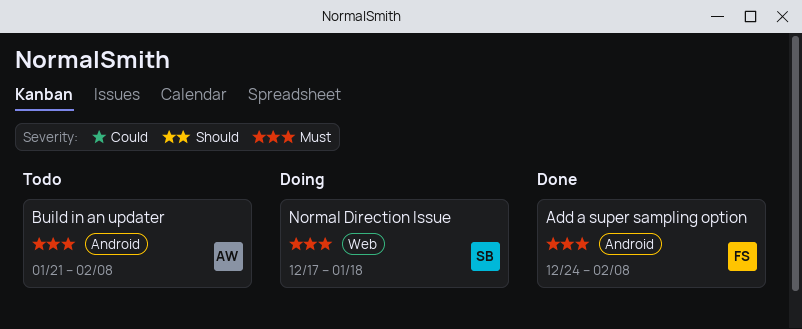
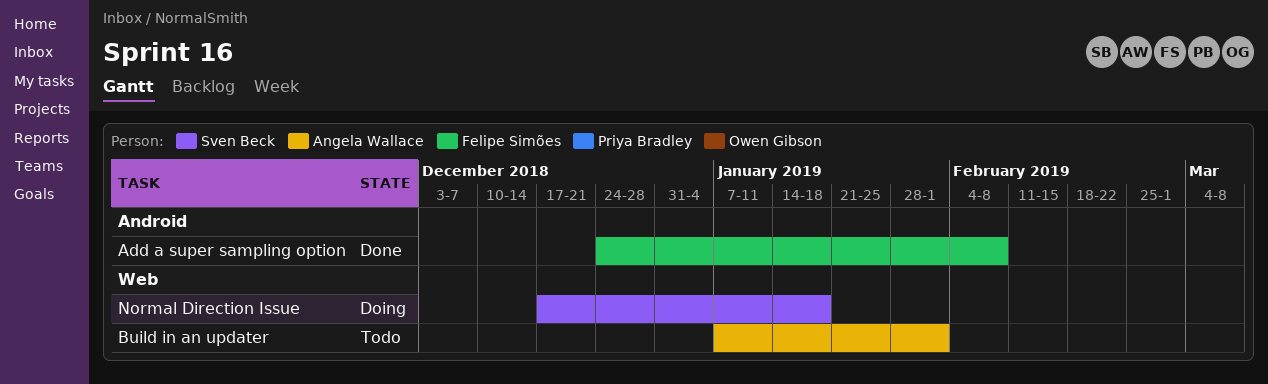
Build in an updater, label: Android -> Web
Build in an updater, start: Jan 21 -> Jan 7
Build in an updater, due: Feb 8 -> Feb 1

